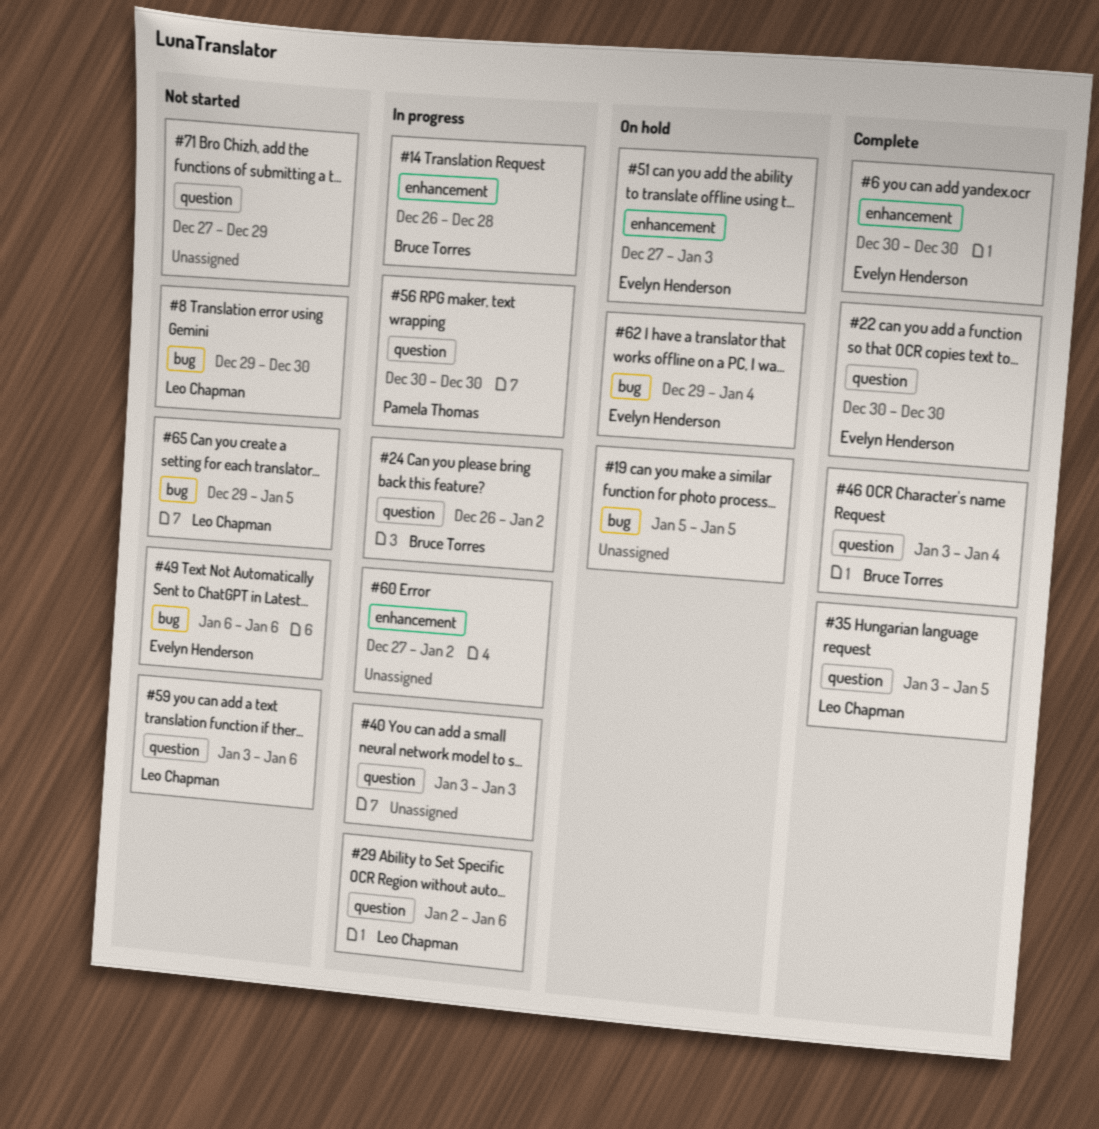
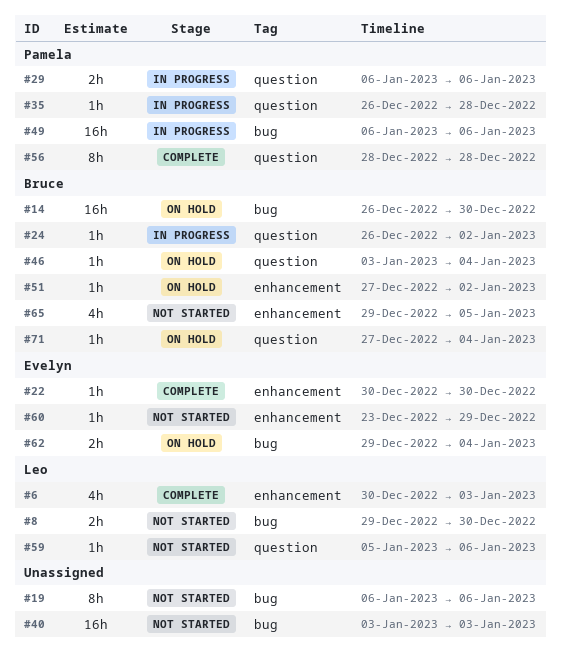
#6, owner: Evelyn Henderson -> Leo Chapman
#6, due: Dec 30 -> Jan 3
#14, status: In progress -> On hold
#14, label: enhancement -> bug
#14, due: Dec 28 -> Dec 30
#19, status: On hold -> Not started
#19, start: Jan 5 -> Jan 6
#19, due: Jan 5 -> Jan 6
#22, label: question -> enhancement
#29, owner: Leo Chapman -> Pamela Thomas
#29, start: Jan 2 -> Jan 6
#35, status: Complete -> In progress
#35, owner: Leo Chapman -> Pamela Thomas
#35, start: Jan 3 -> Dec 26
#35, due: Jan 5 -> Dec 28
#40, status: In progress -> Not started
#40, label: question -> bug
#46, status: Complete -> On hold
#49, status: Not started -> In progress
#49, owner: Evelyn Henderson -> Pamela Thomas
#51, owner: Evelyn Henderson -> Bruce Torres
#51, due: Jan 3 -> Jan 2
#56, status: In progress -> Complete
#56, start: Dec 30 -> Dec 28
#56, due: Dec 30 -> Dec 28
#59, start: Jan 3 -> Jan 5
#60, status: In progress -> Not started
#60, owner: none -> Evelyn Henderson
#60, start: Dec 27 -> Dec 23
#60, due: Jan 2 -> Dec 29
#65, owner: Leo Chapman -> Bruce Torres
#65, label: bug -> enhancement
#71, status: Not started -> On hold
#71, owner: none -> Bruce Torres
#71, due: Dec 29 -> Jan 4

